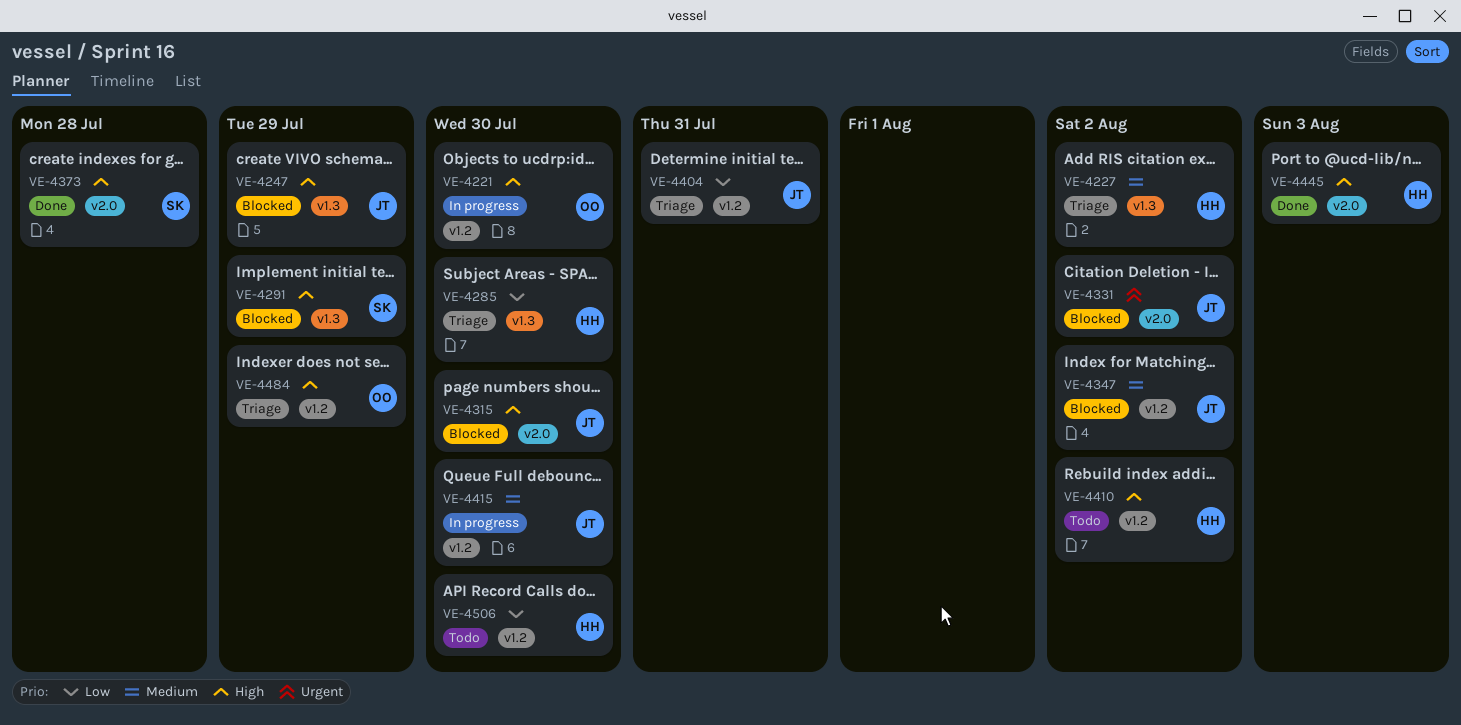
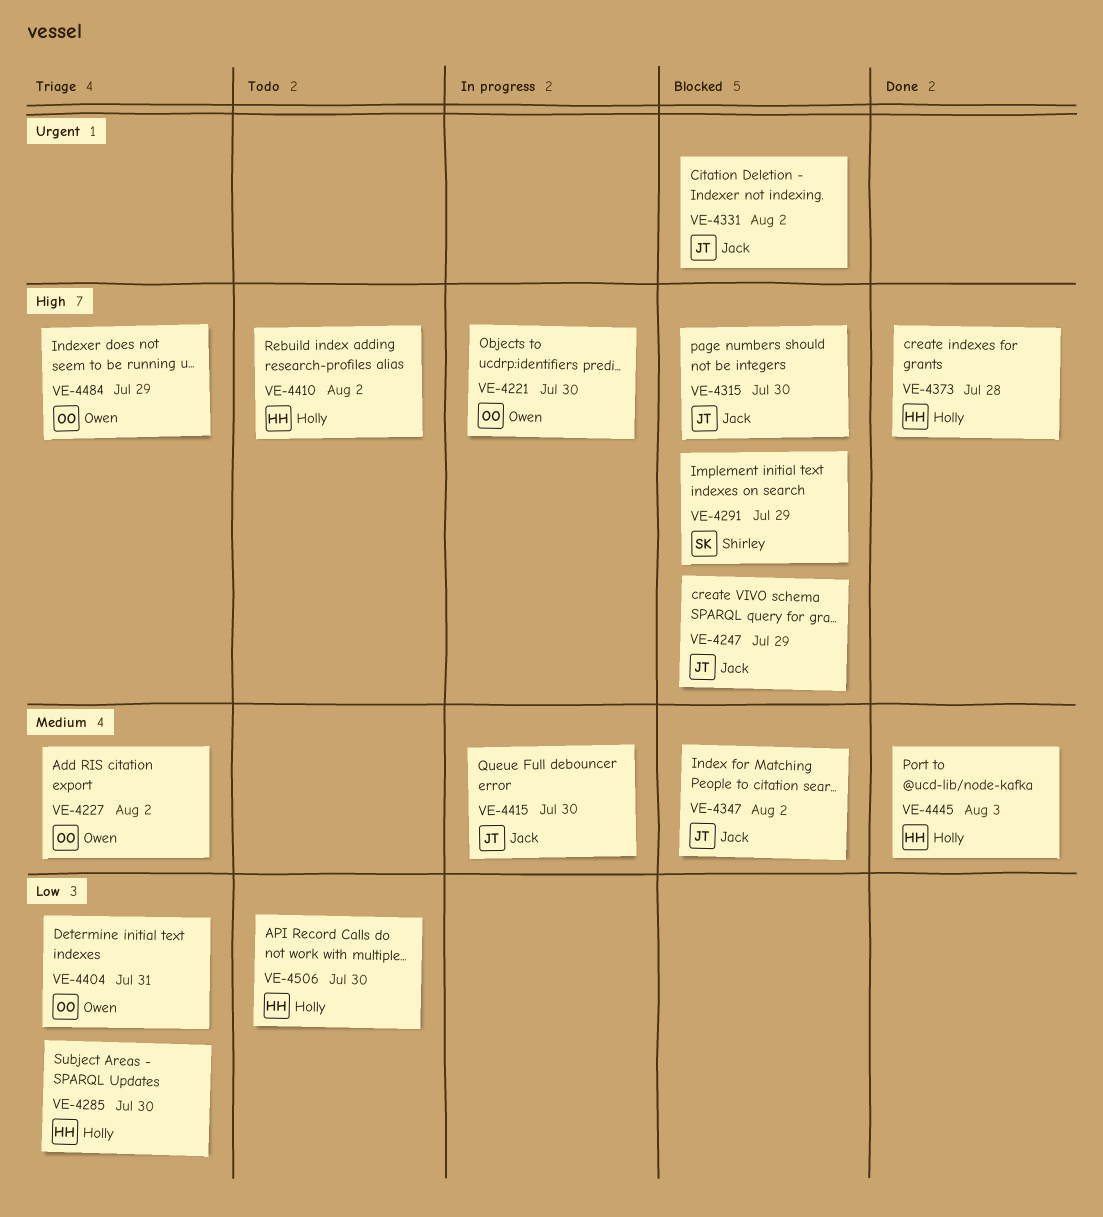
VE-4227, owner: Holly -> Owen
VE-4373, owner: Shirley -> Holly
VE-4404, owner: Jack -> Owen
VE-4445, priority: High -> Medium

